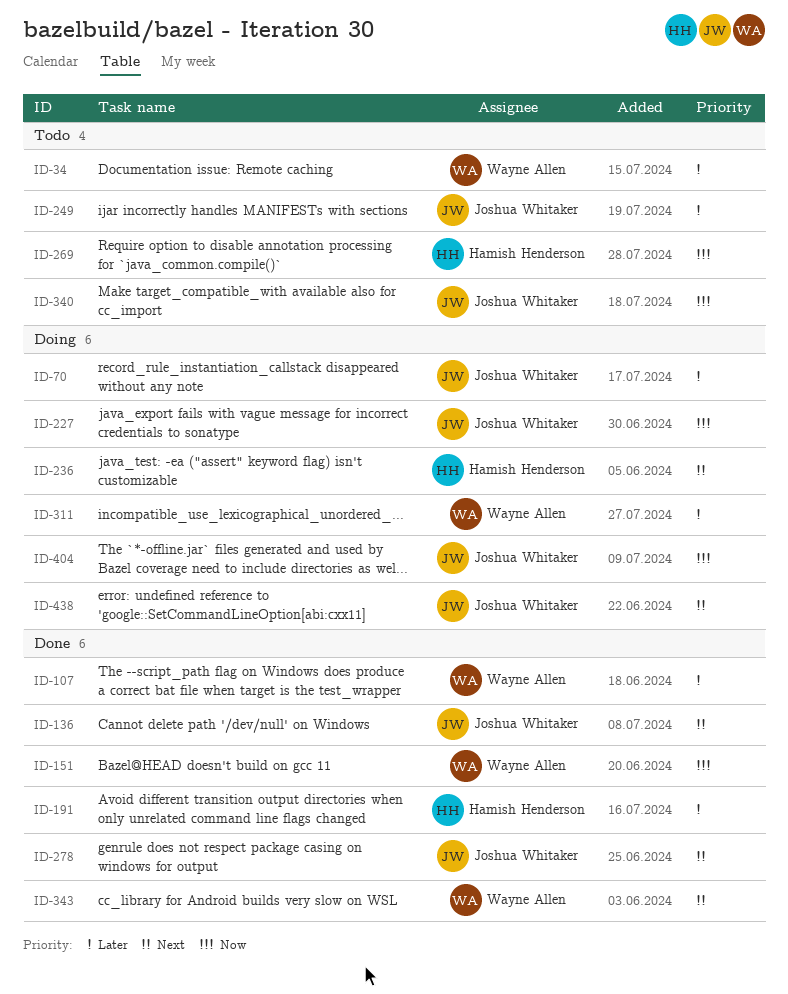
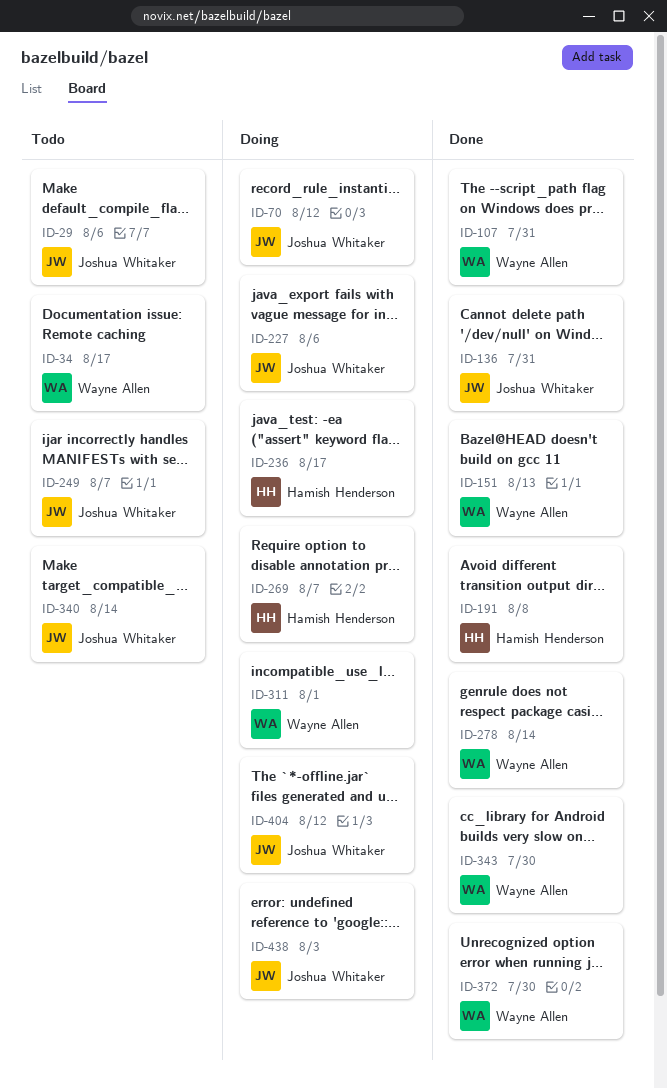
ID-29: none -> present
ID-269, status: Todo -> Doing
ID-278, owner: Joshua Whitaker -> Wayne Allen
ID-372: none -> present

